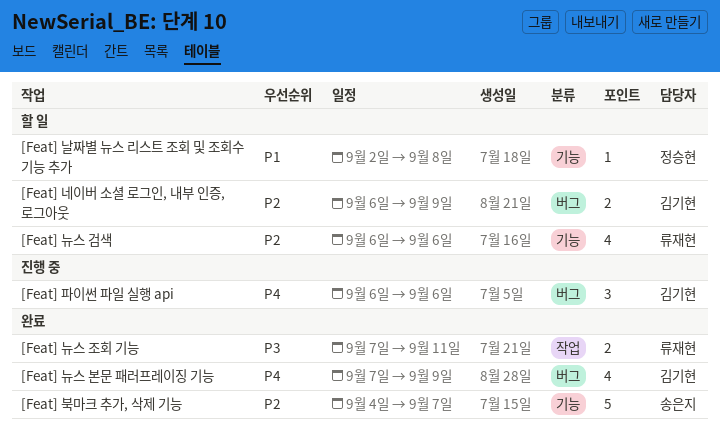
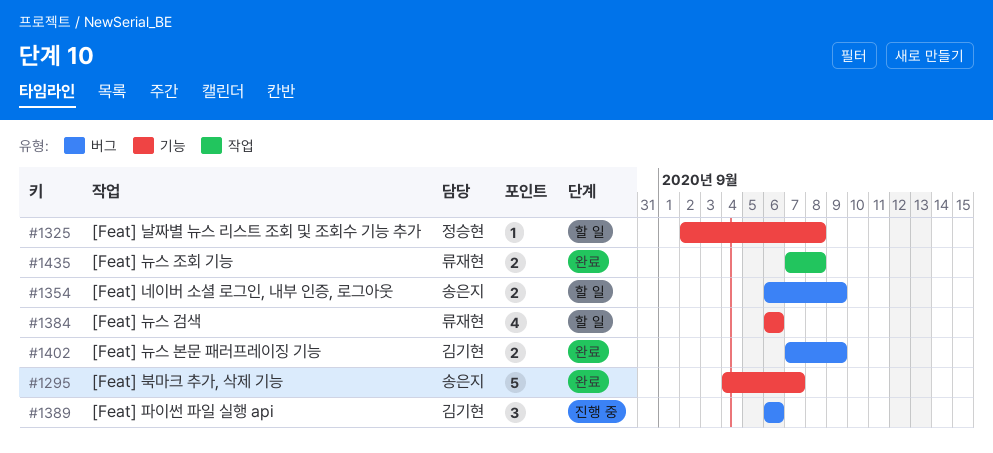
[Feat] 네이버 소셜 로그인, 내부 인증, 로그아웃, owner: 김기현 -> 송은지
[Feat] 뉴스 본문 패러프레이징 기능, estimate: 4 -> 2
[Feat] 뉴스 조회 기능, due: Sep 11 -> Sep 8

